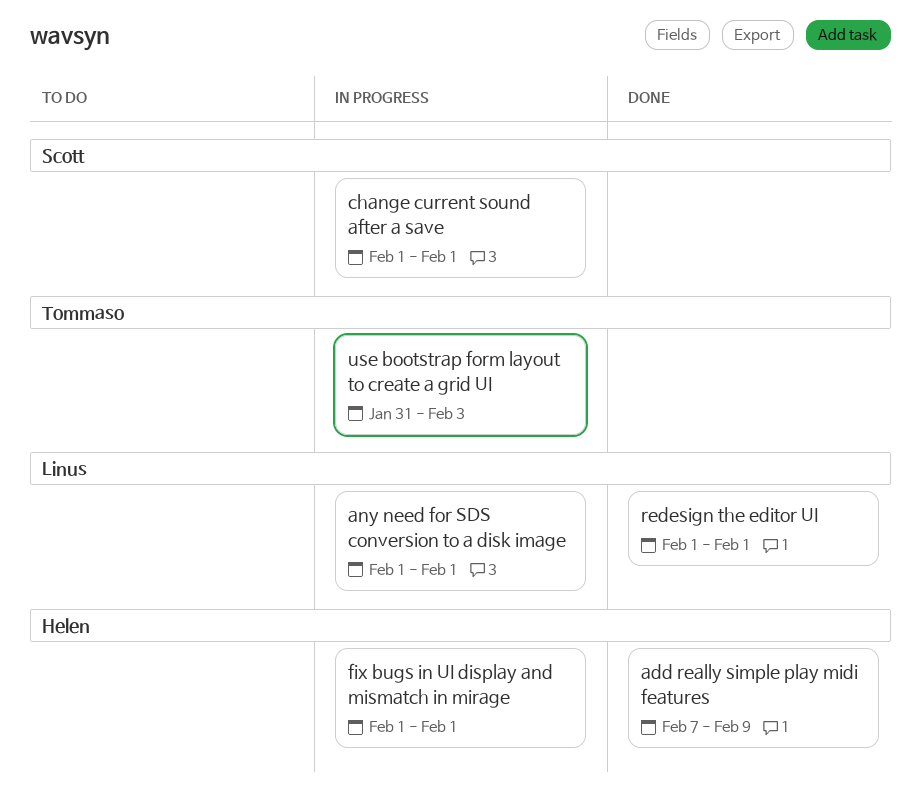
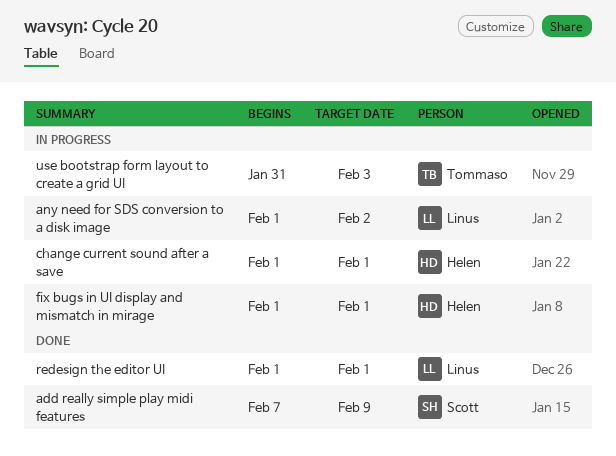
add really simple play midi features, owner: Helen -> Scott
any need for SDS conversion to a disk image, due: Feb 1 -> Feb 2
change current sound after a save, owner: Scott -> Helen

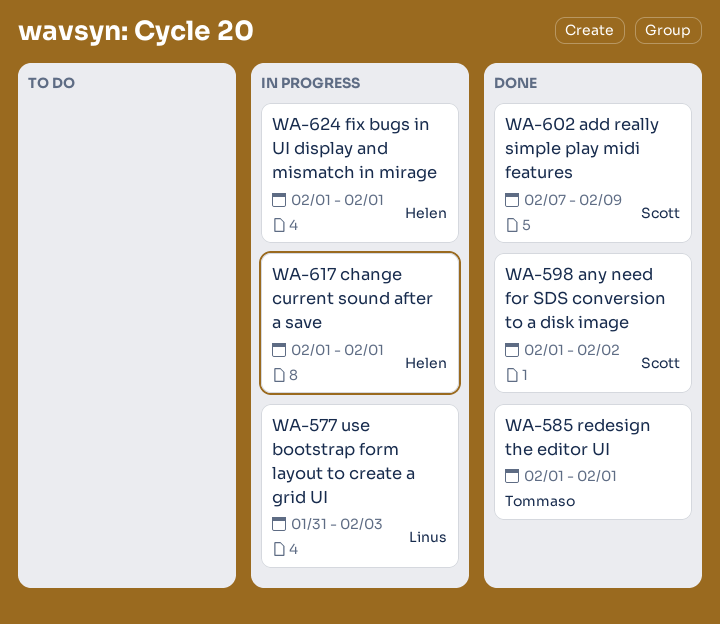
any need for SDS conversion to a disk image, status: In progress -> Done
any need for SDS conversion to a disk image, owner: Linus -> Scott
redesign the editor UI, owner: Linus -> Tommaso
use bootstrap form layout to create a grid UI, owner: Tommaso -> Linus

